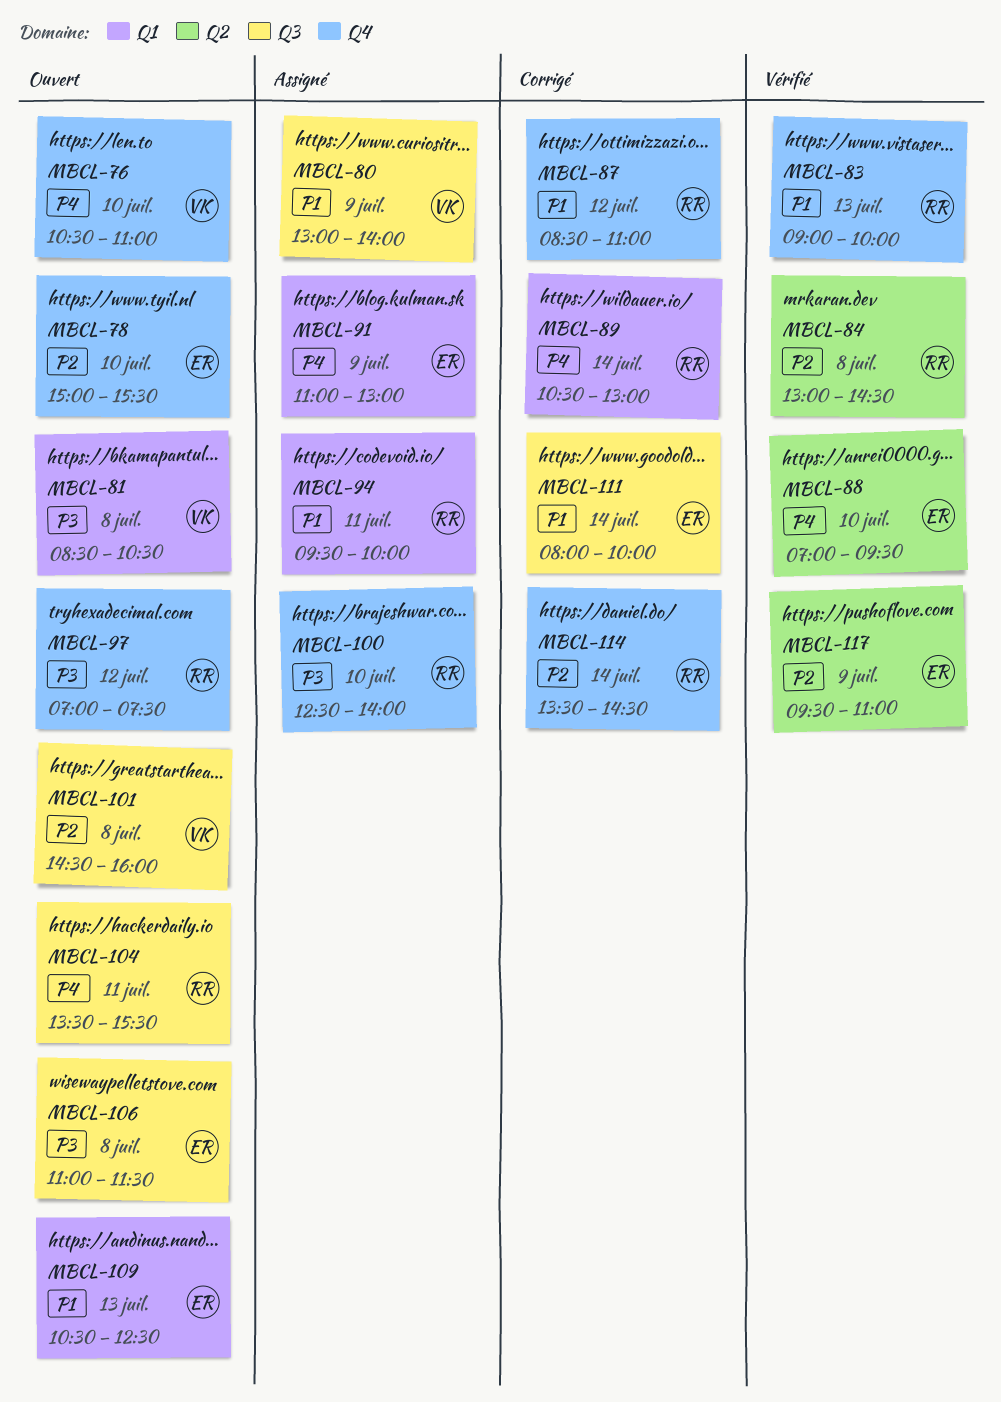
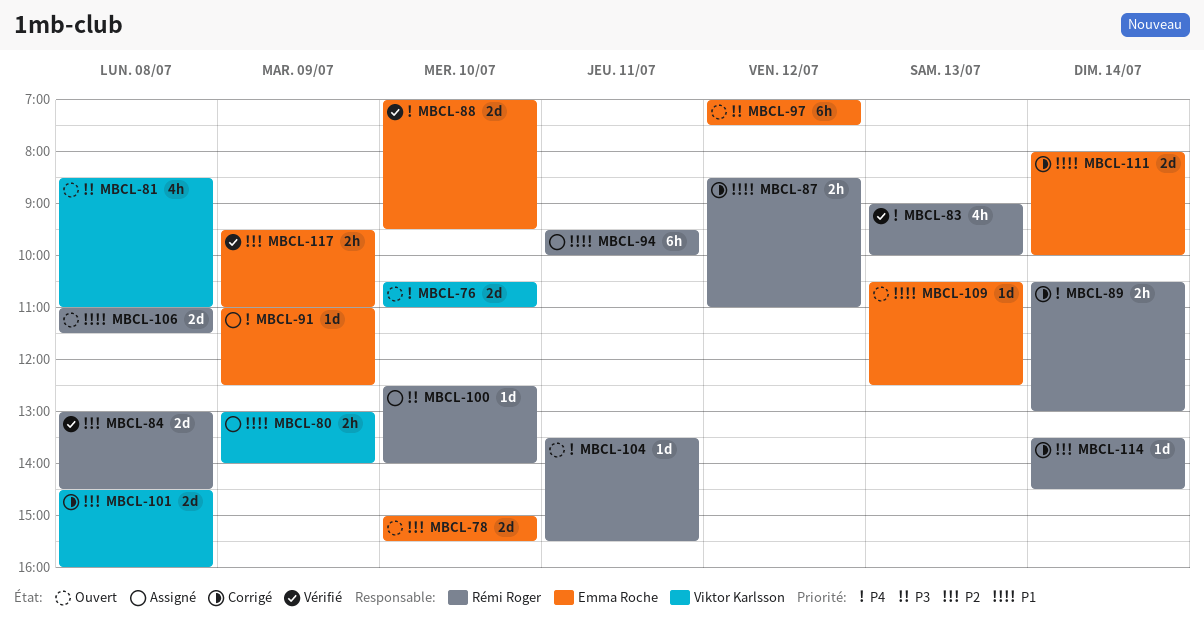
MBCL-81, ends: 10:30 -> 11:00
MBCL-83, priority: P1 -> P4
MBCL-91, ends: 13:00 -> 12:30
MBCL-97, owner: Rémi Roger -> Emma Roche
MBCL-101, status: Ouvert -> Corrigé
MBCL-106, owner: Emma Roche -> Rémi Roger
MBCL-106, priority: P3 -> P1

